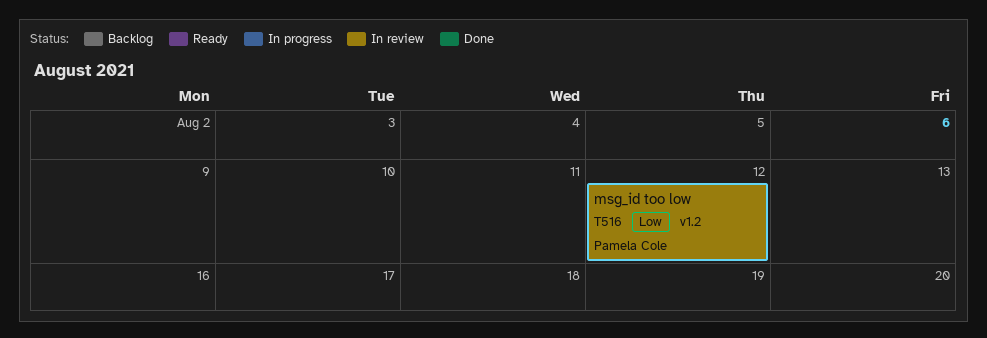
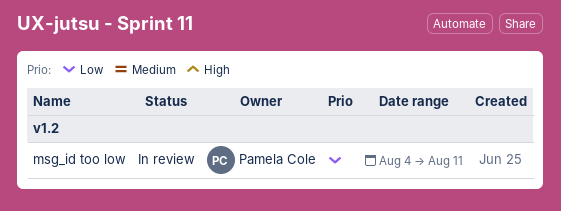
msg_id too low, due: Aug 12 -> Aug 11

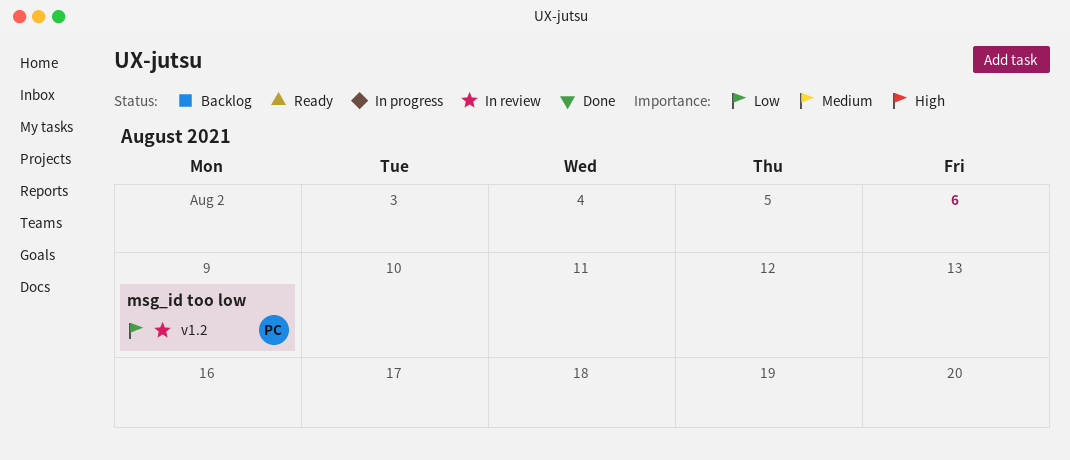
msg_id too low, due: Aug 11 -> Aug 9

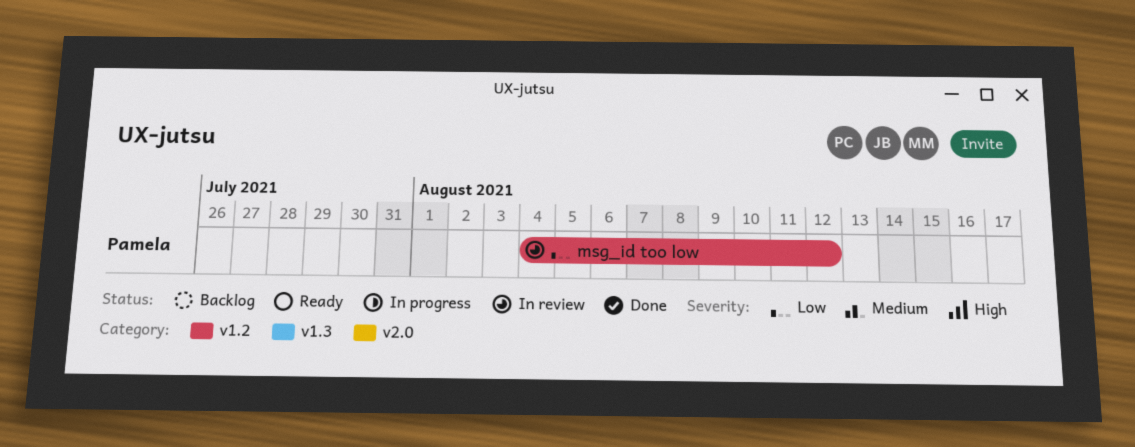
msg_id too low, due: Aug 9 -> Aug 12

